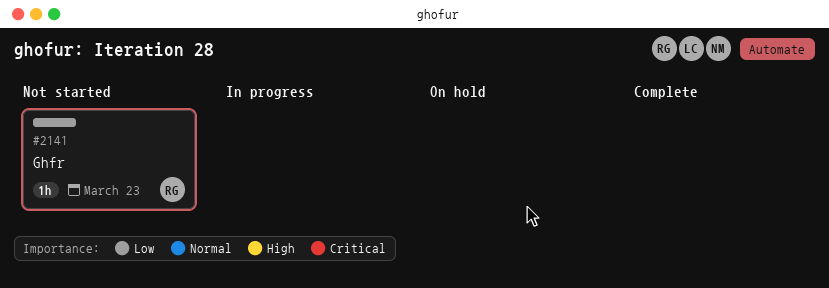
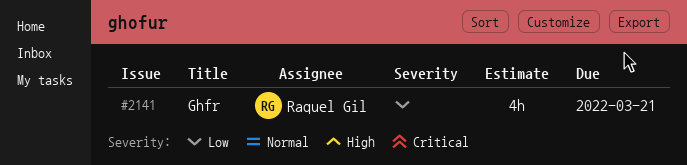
#2141, estimate: 1h -> 4h
#2141, due: Mar 23 -> Mar 21

